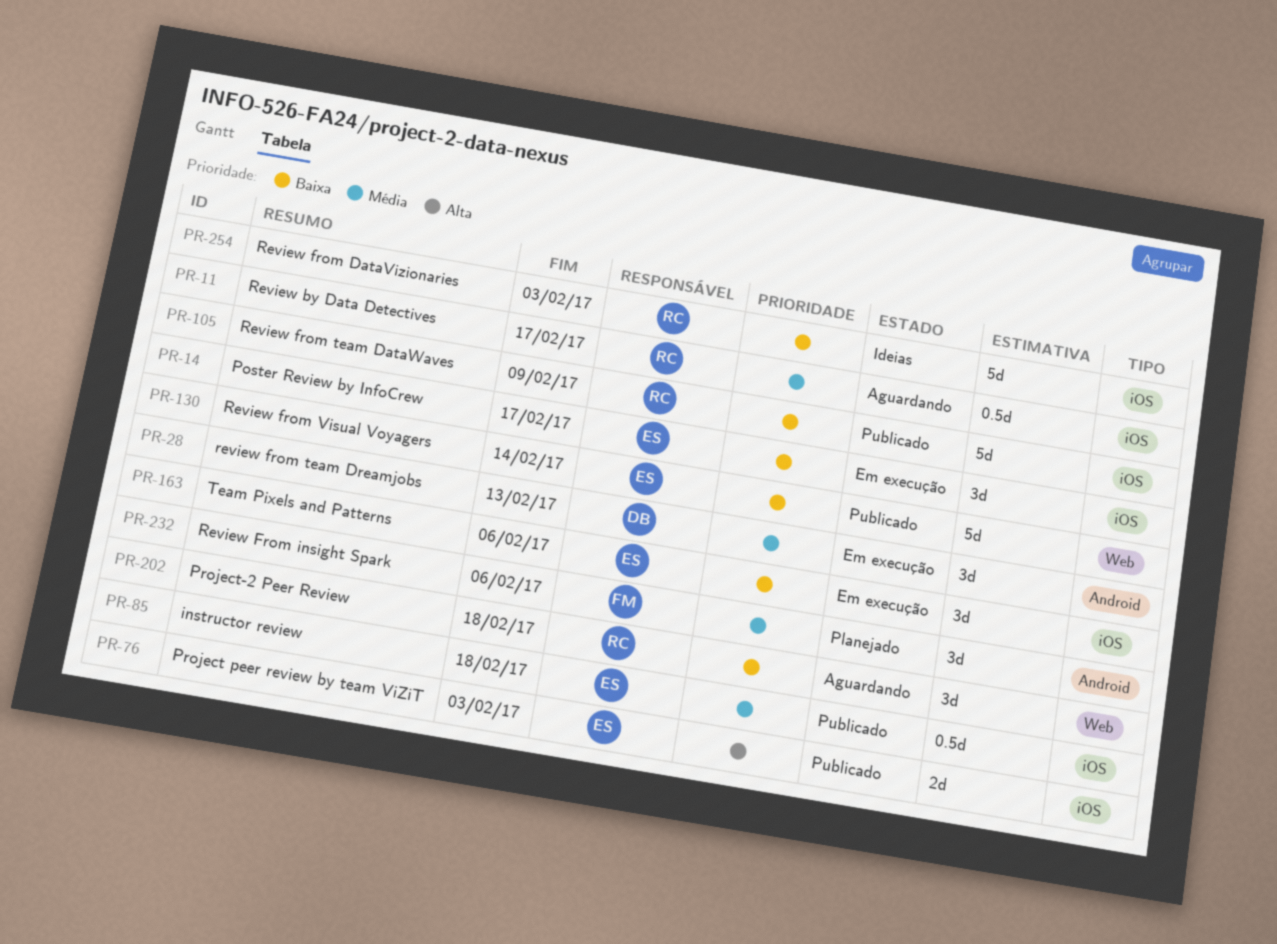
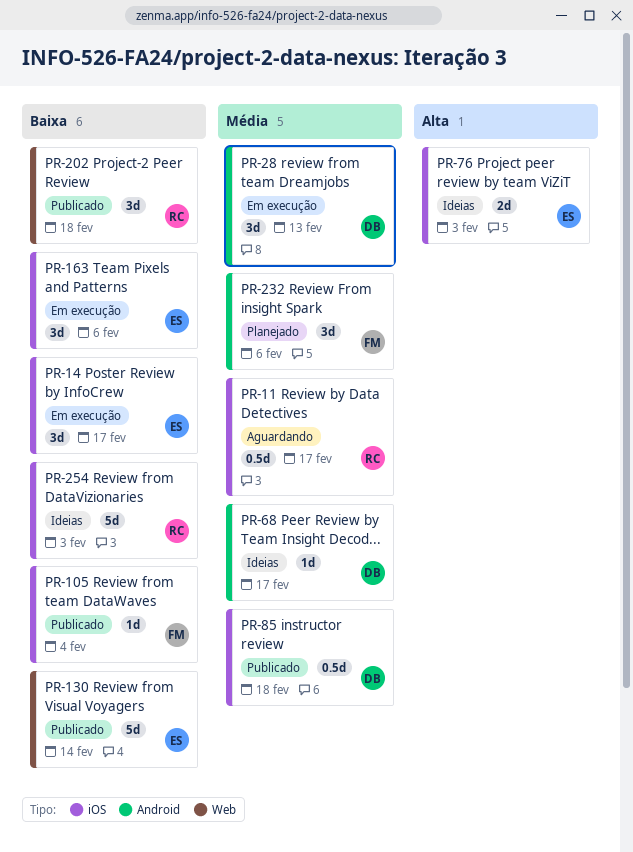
PR-68: none -> present
PR-76, status: Publicado -> Ideias
PR-85, owner: ES -> DB
PR-105, owner: RC -> FM
PR-105, estimate: 5d -> 1d
PR-105, due: Feb 9 -> Feb 4
PR-202, status: Aguardando -> Publicado

